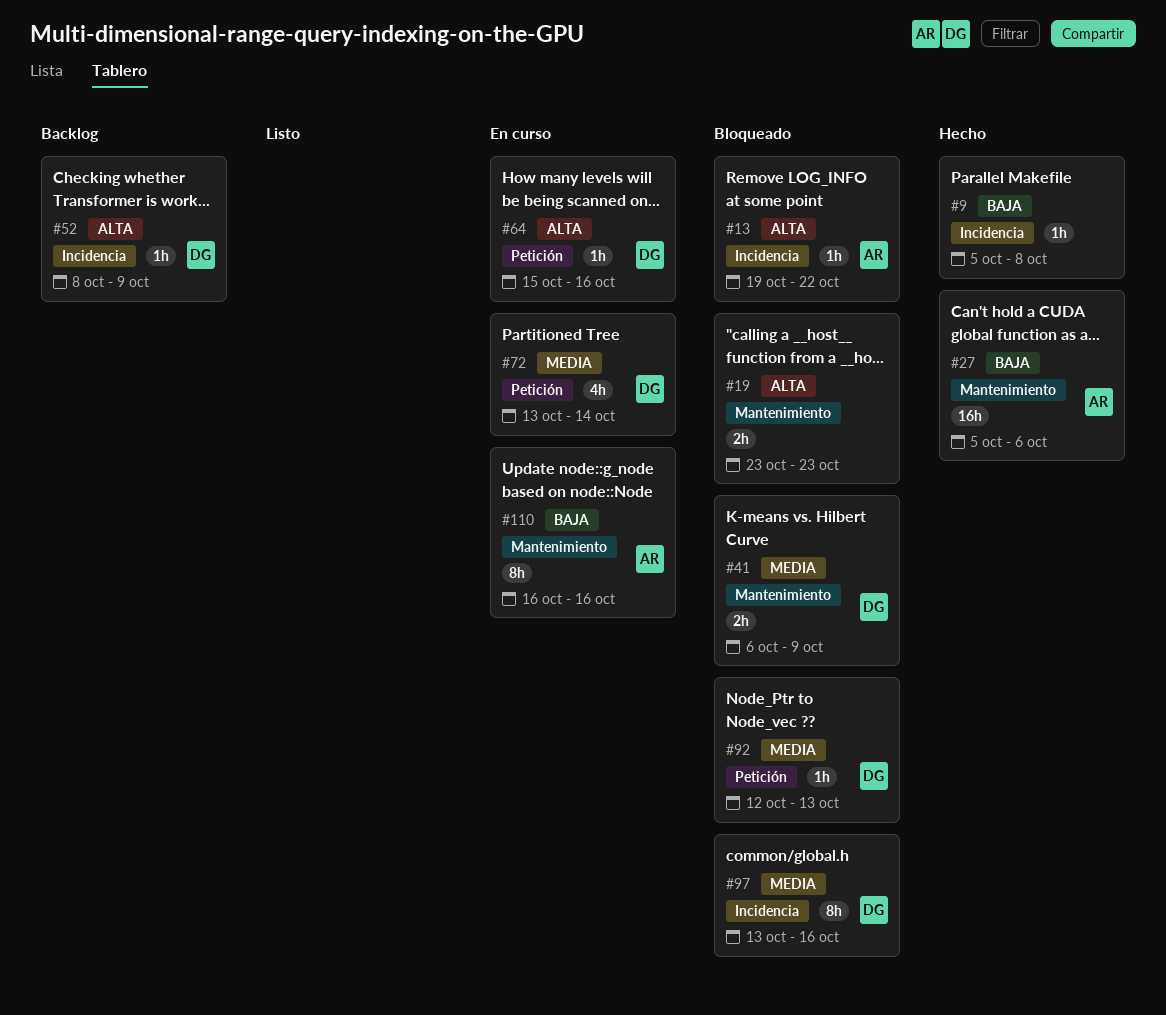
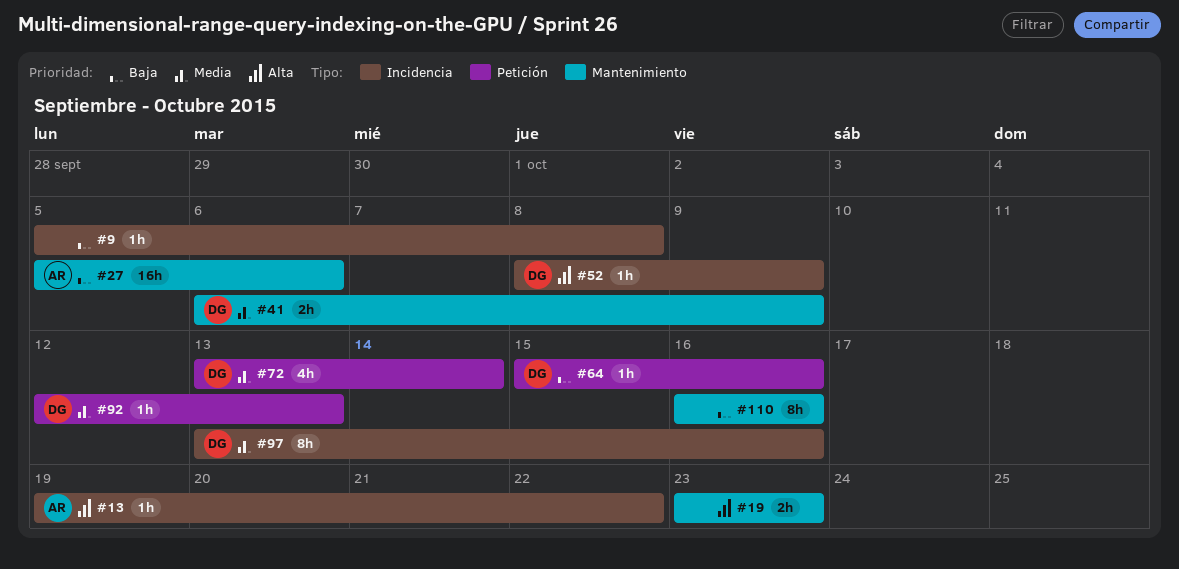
#64, priority: Alta -> Baja
#110, owner: AR -> none

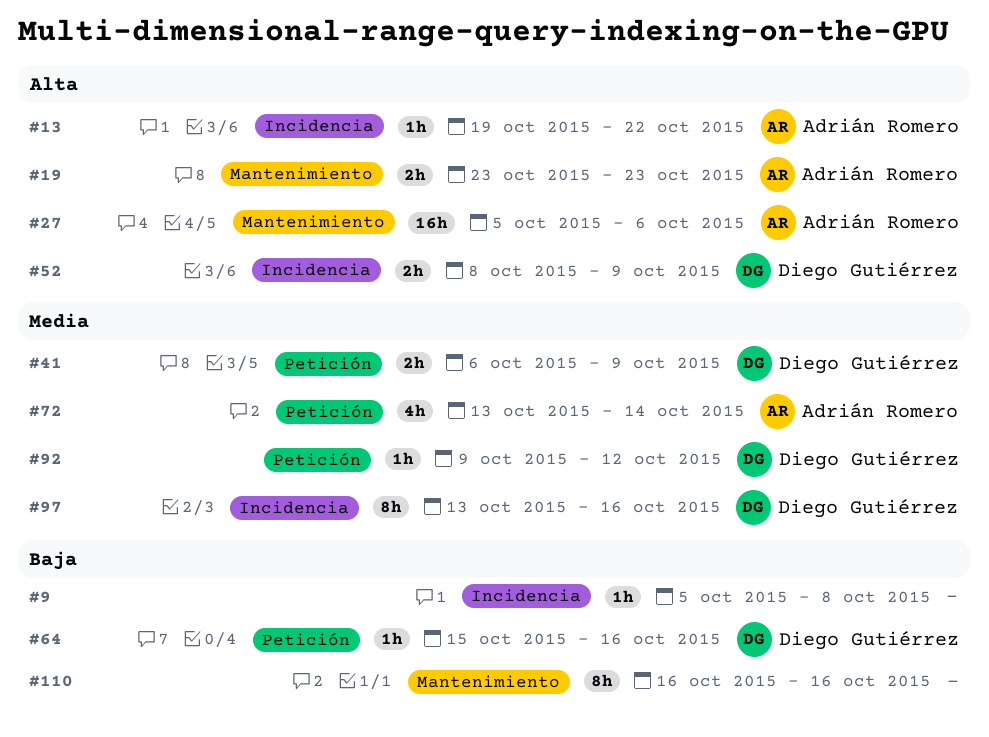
#19, owner: none -> Adrián Romero
#27, priority: Baja -> Alta
#41, label: Mantenimiento -> Petición
#52, estimate: 1h -> 2h
#72, owner: Diego Gutiérrez -> Adrián Romero
#92, start: Oct 12 -> Oct 9
#92, due: Oct 13 -> Oct 12

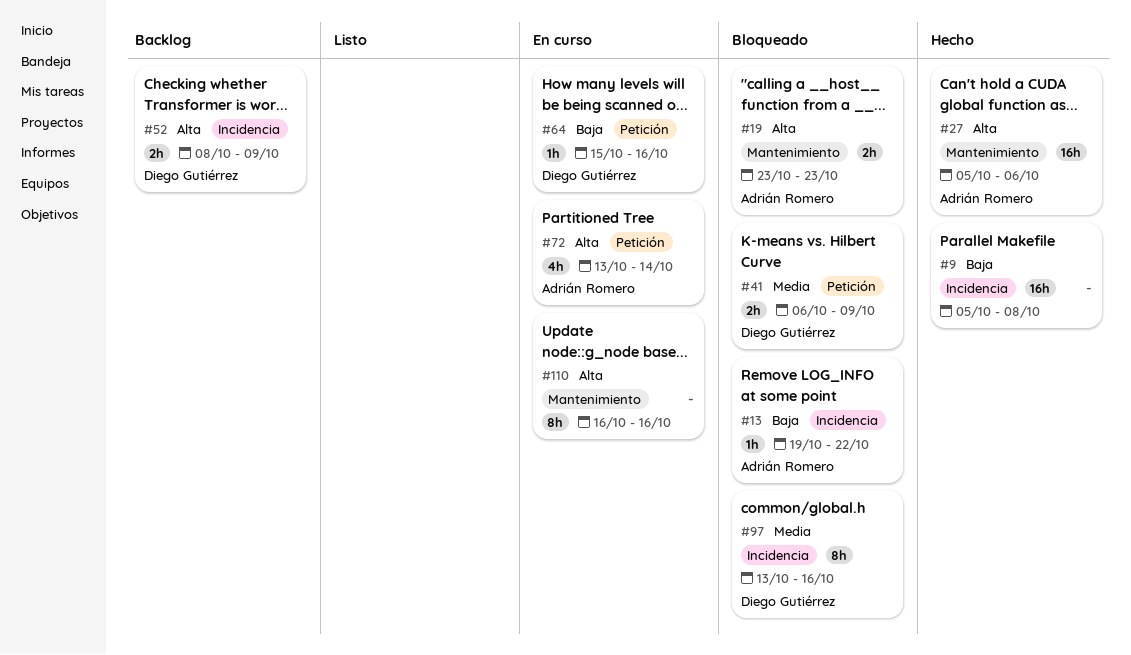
#9, estimate: 1h -> 16h
#13, priority: Alta -> Baja
#72, priority: Media -> Alta
#92: present -> none
#110, priority: Baja -> Alta

